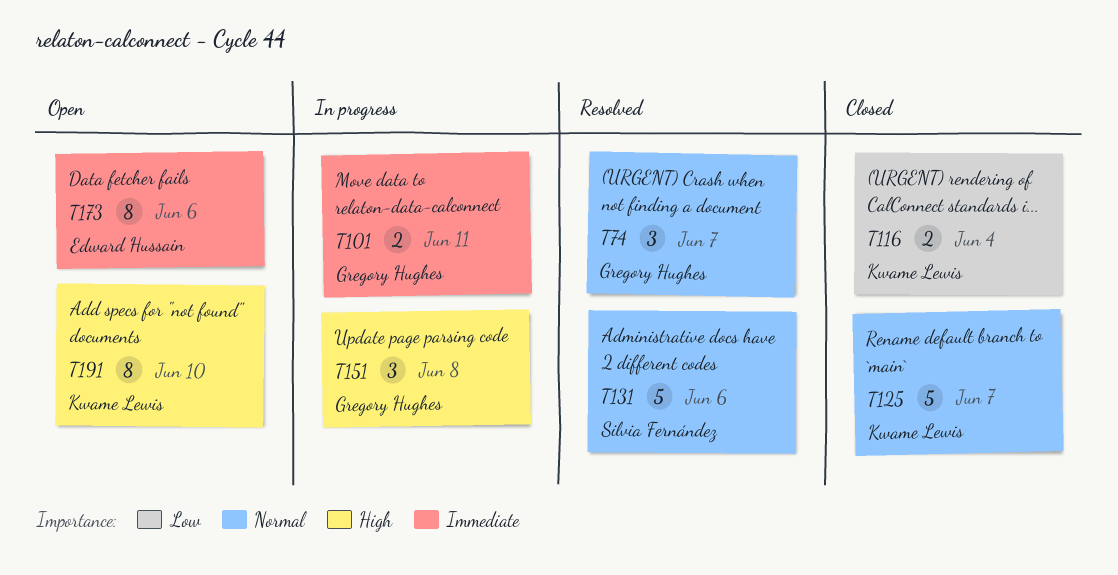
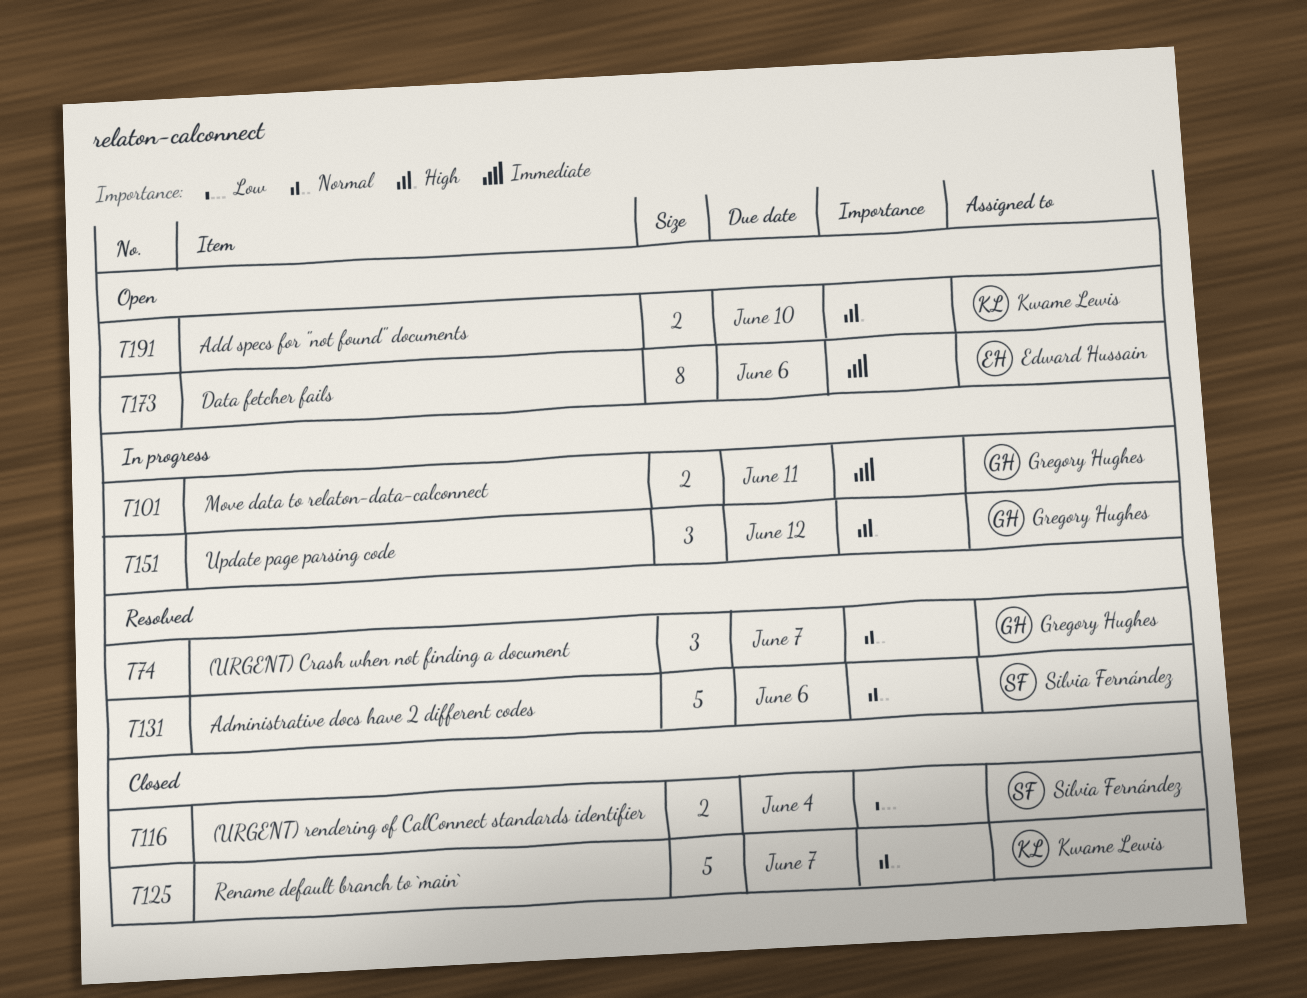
T116, owner: Kwame Lewis -> Silvia Fernández
T151, due: Jun 8 -> Jun 12
T191, estimate: 8 -> 2

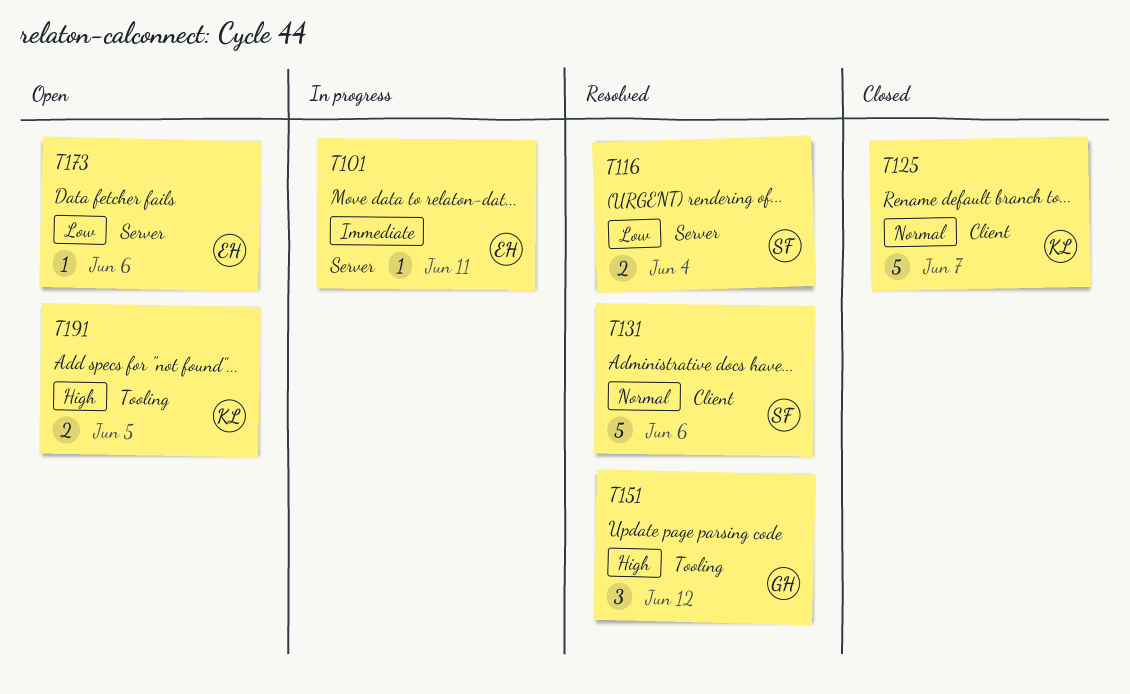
T74: present -> none
T101, owner: Gregory Hughes -> Edward Hussain
T101, estimate: 2 -> 1
T116, status: Closed -> Resolved
T151, status: In progress -> Resolved
T173, priority: Immediate -> Low
T173, estimate: 8 -> 1
T191, due: Jun 10 -> Jun 5

